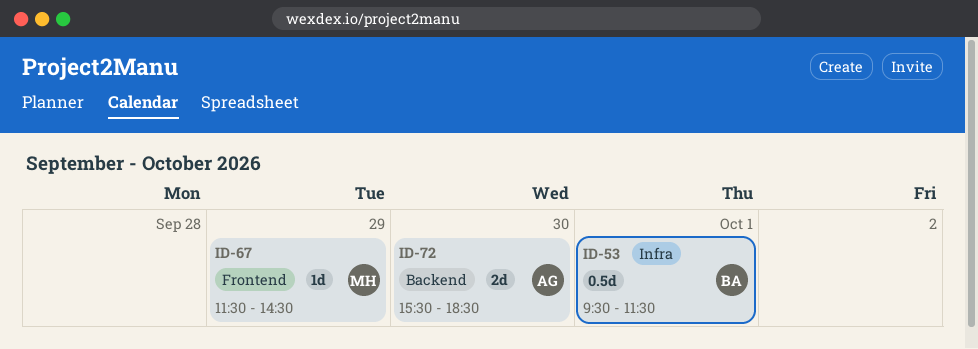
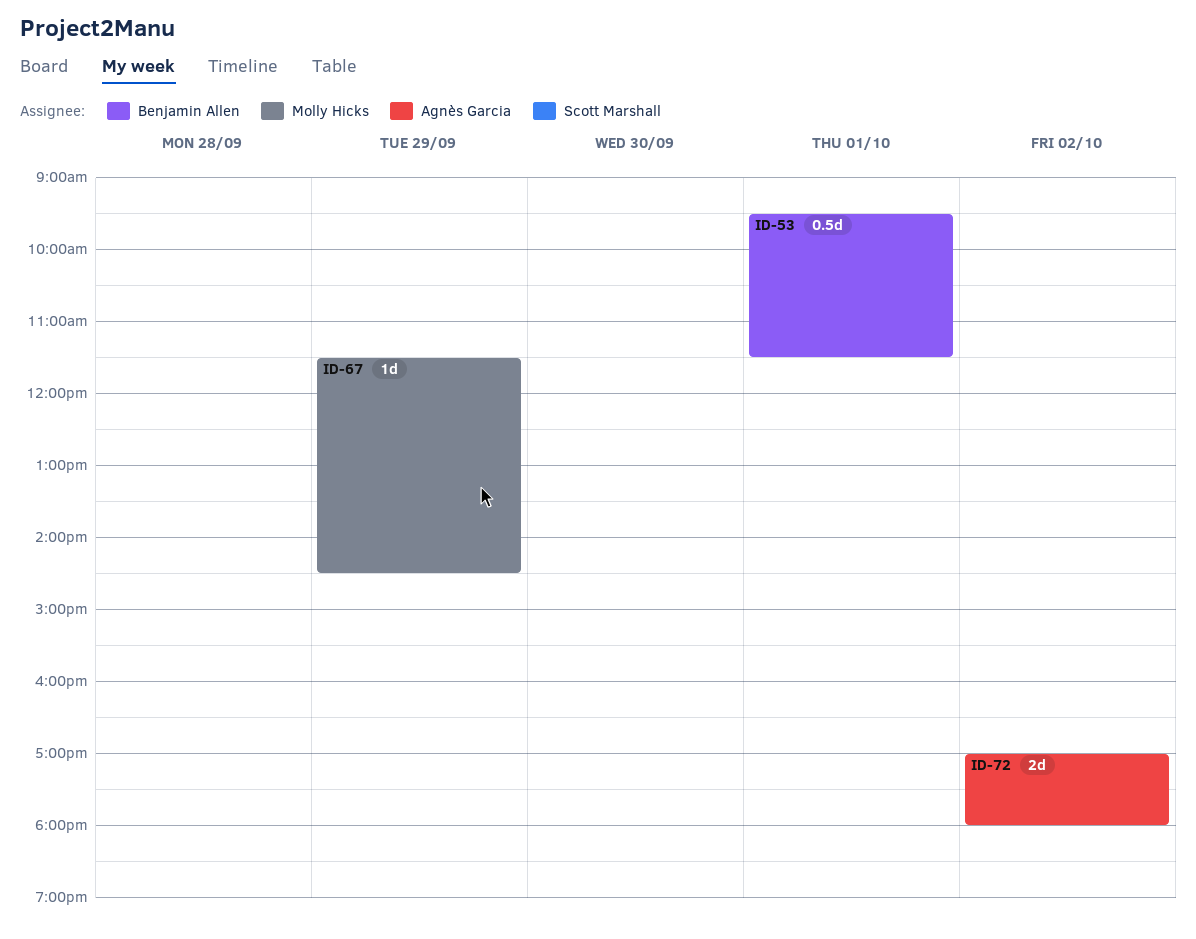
ID-72, day: Sep 30 -> Oct 2
ID-72, begins: 15:30 -> 17:00
ID-72, ends: 18:30 -> 18:00

